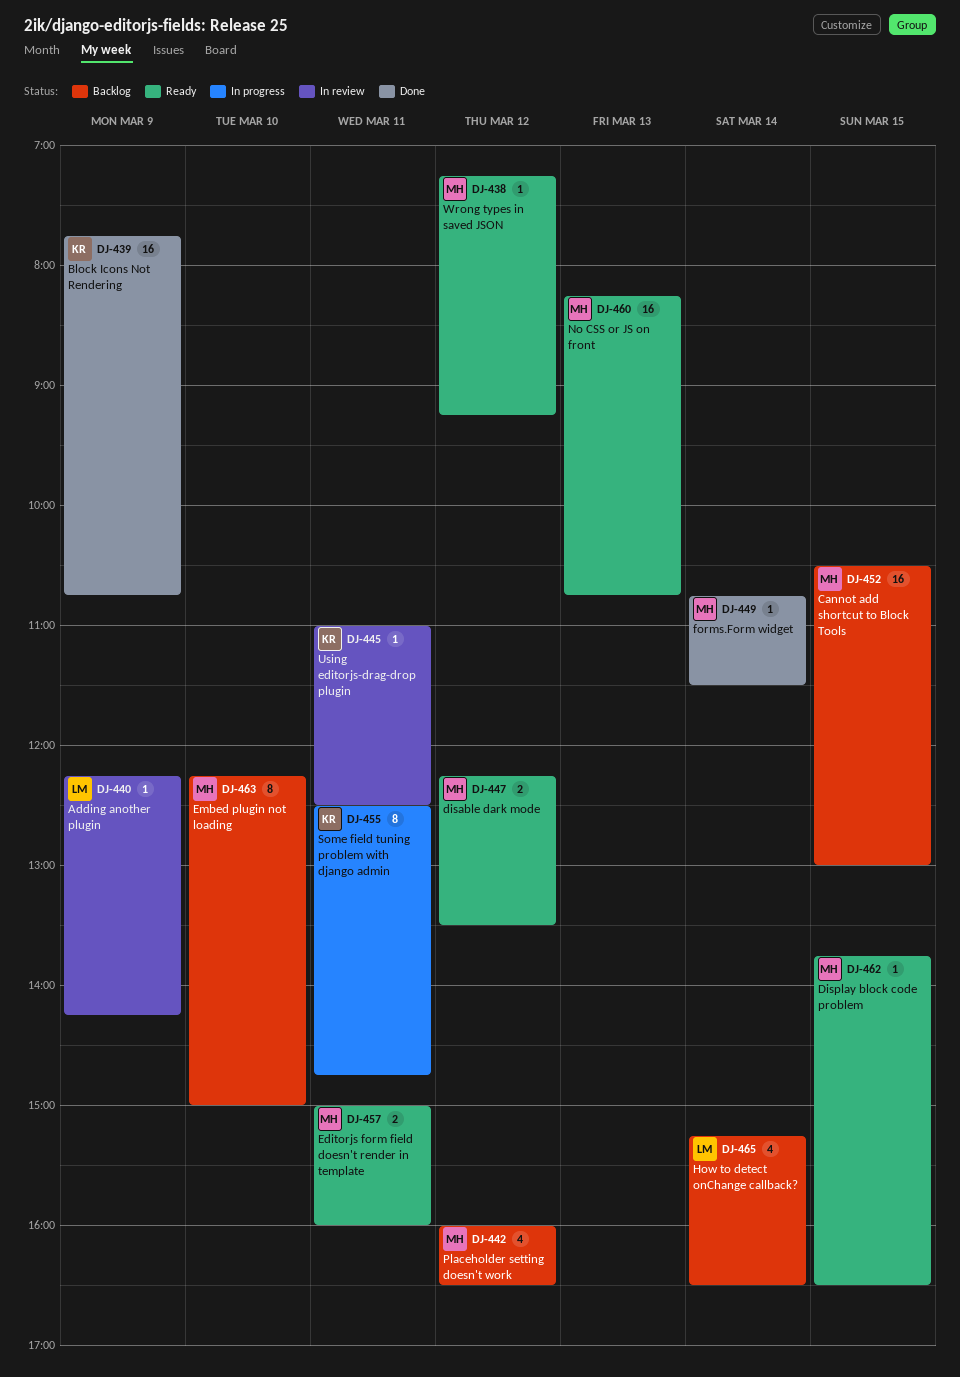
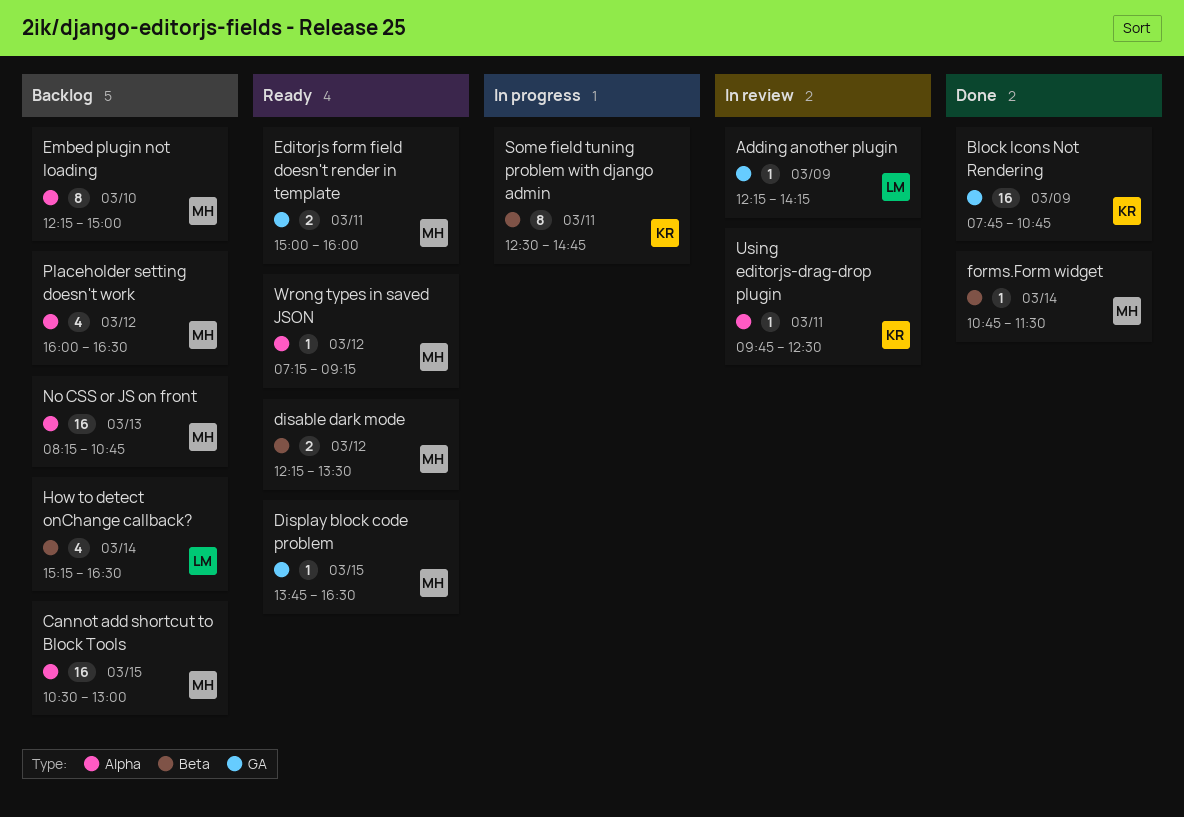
No CSS or JS on front, status: Ready -> Backlog
Using editorjs-drag-drop plugin, begins: 11:00 -> 09:45

